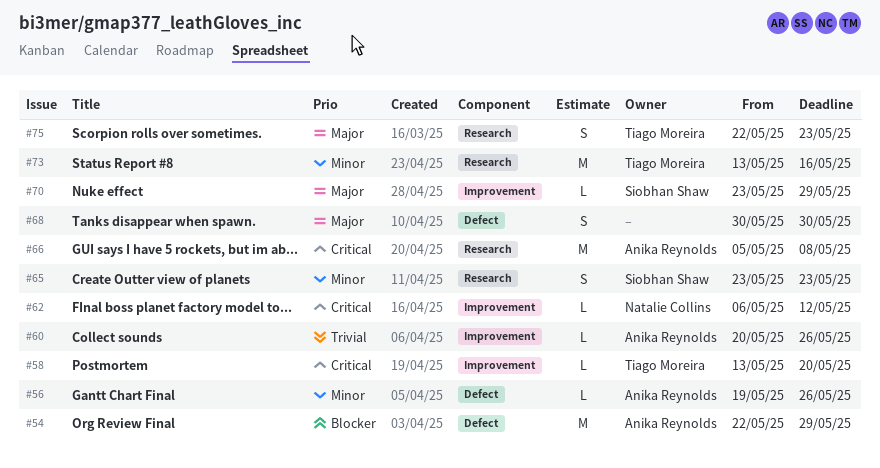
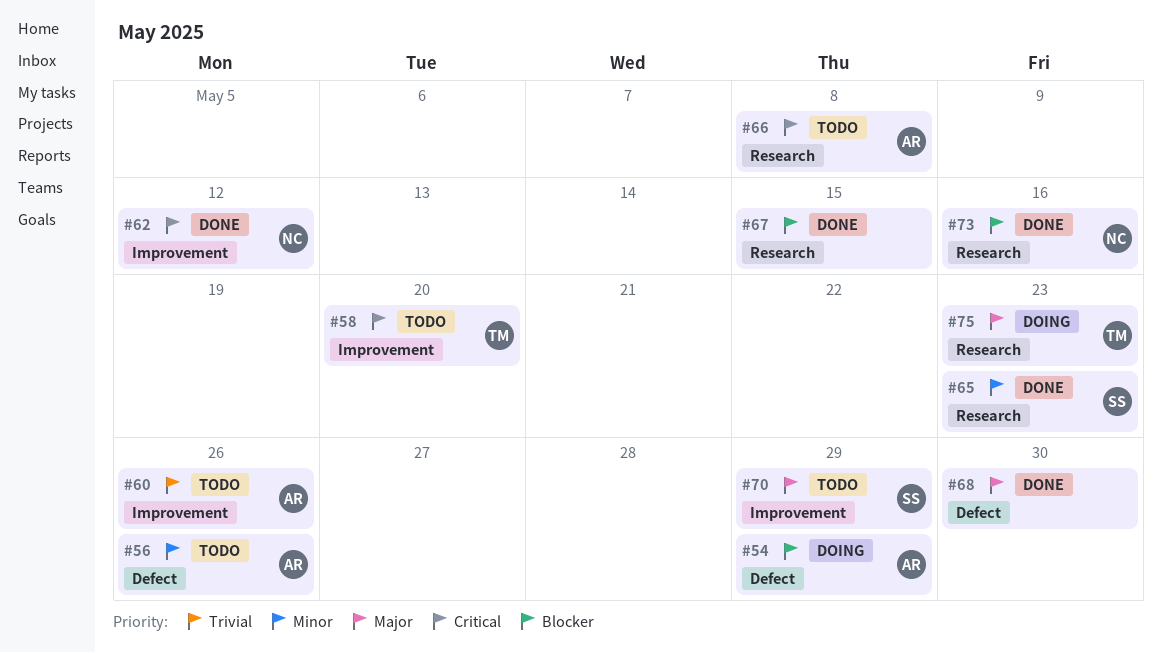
#67: none -> present
#73, owner: Tiago Moreira -> Natalie Collins
#73, priority: Minor -> Blocker

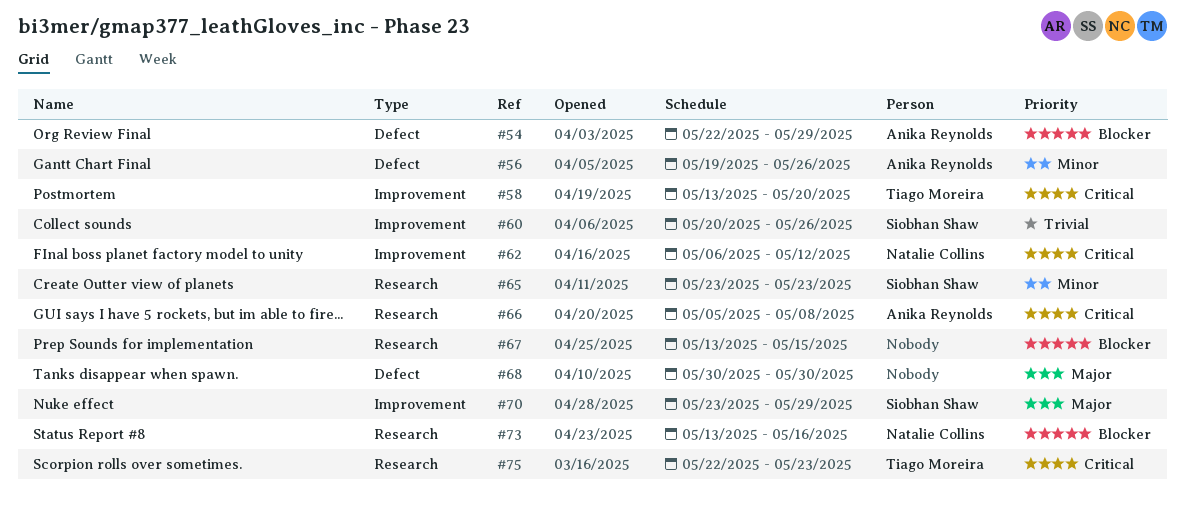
#60, owner: Anika Reynolds -> Siobhan Shaw
#75, priority: Major -> Critical

